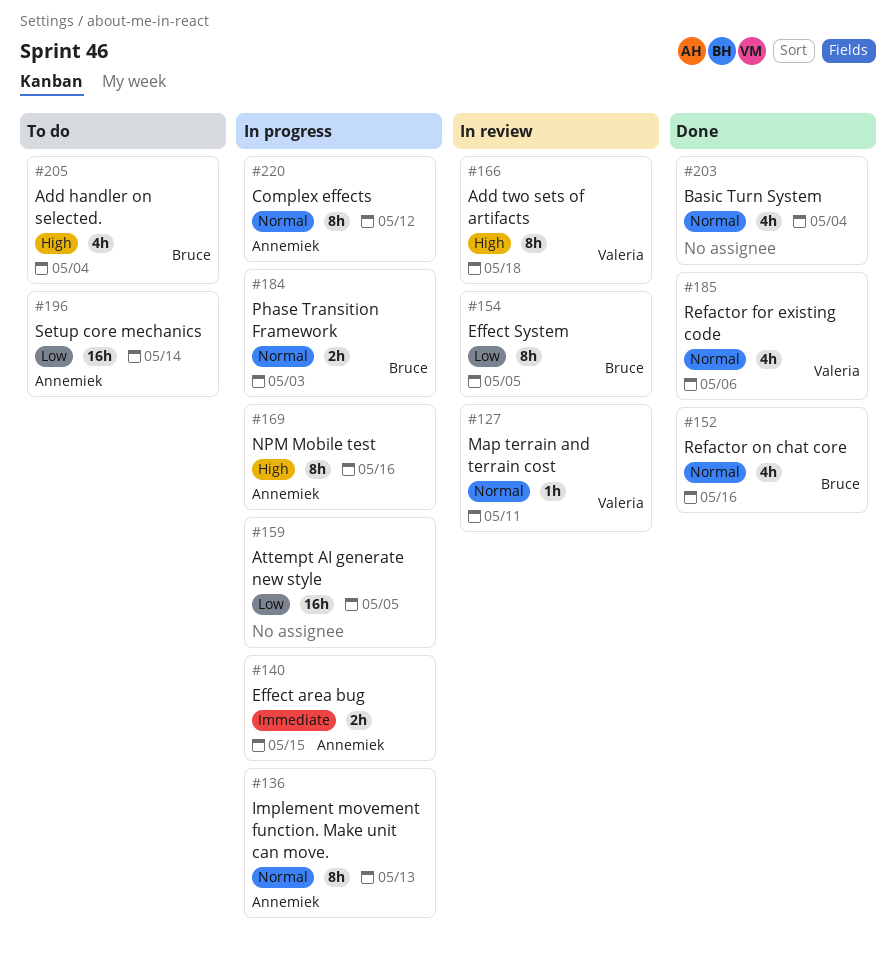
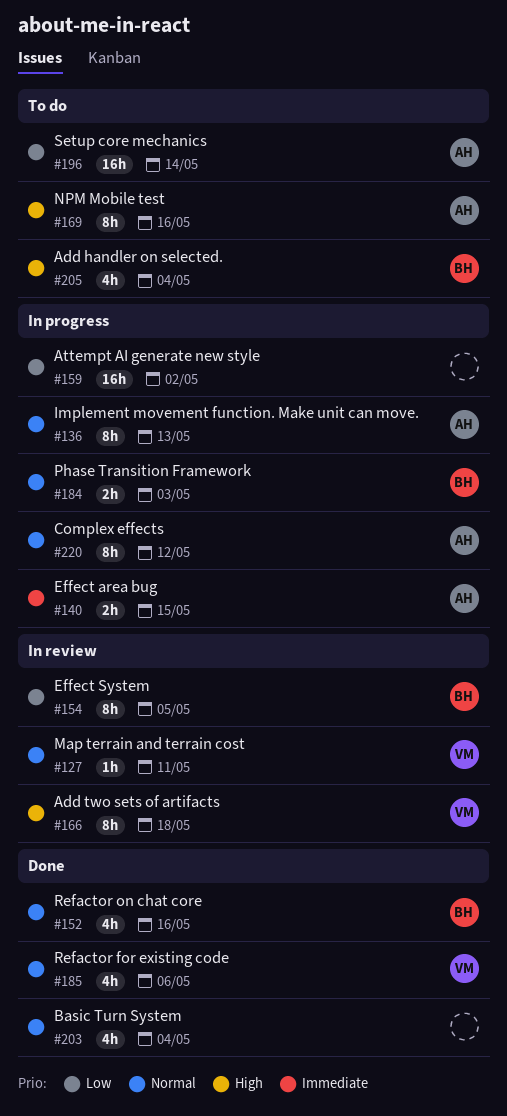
#159, due: May 5 -> May 2
#169, status: In progress -> To do

